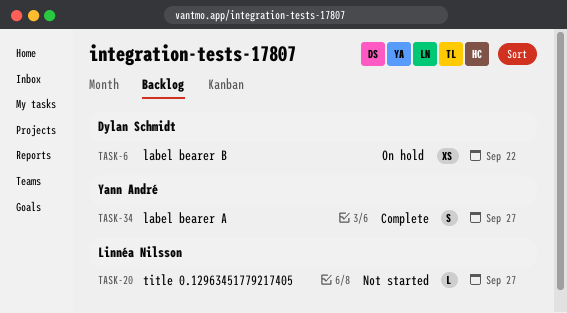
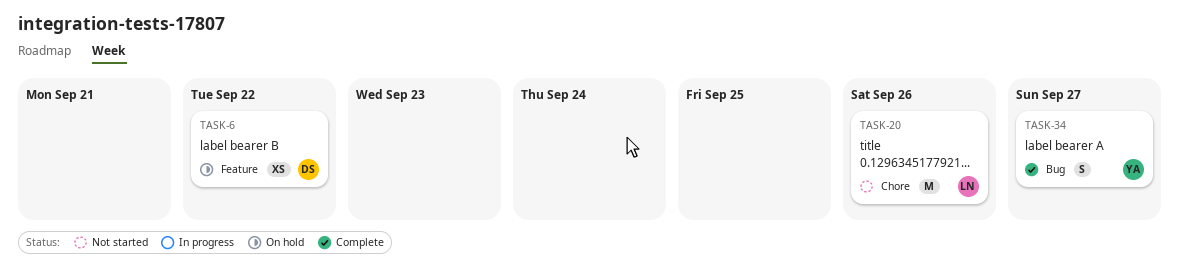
TASK-20, estimate: L -> M
TASK-20, due: Sep 27 -> Sep 26

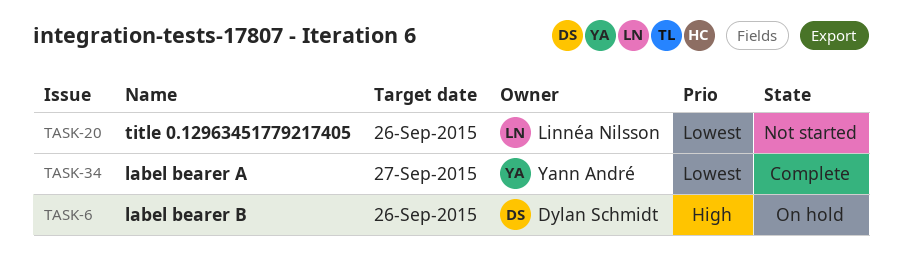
TASK-6, due: Sep 22 -> Sep 26

